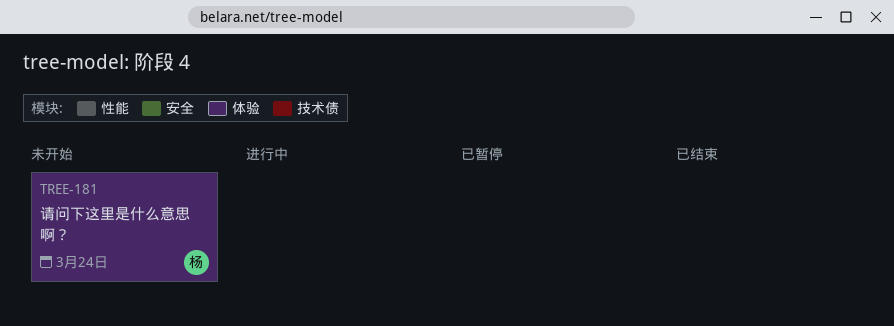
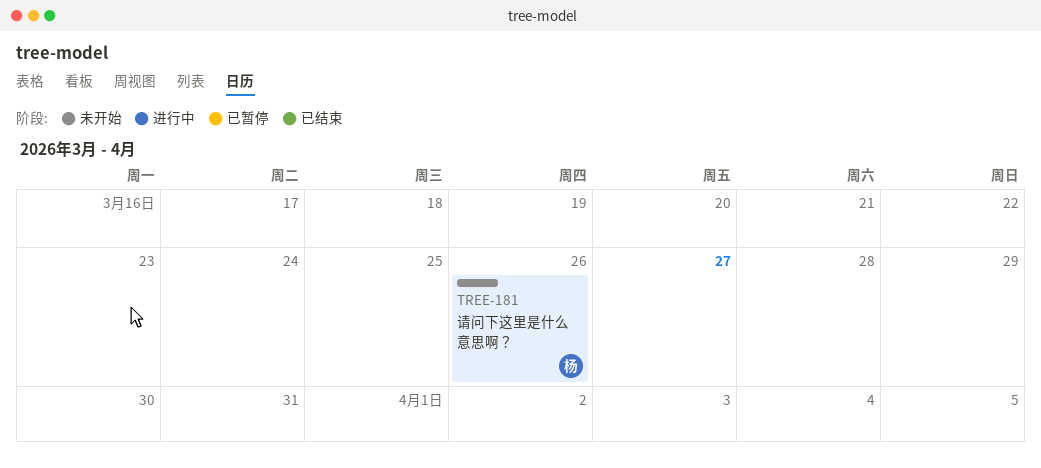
TREE-181, due: Mar 24 -> Mar 26

